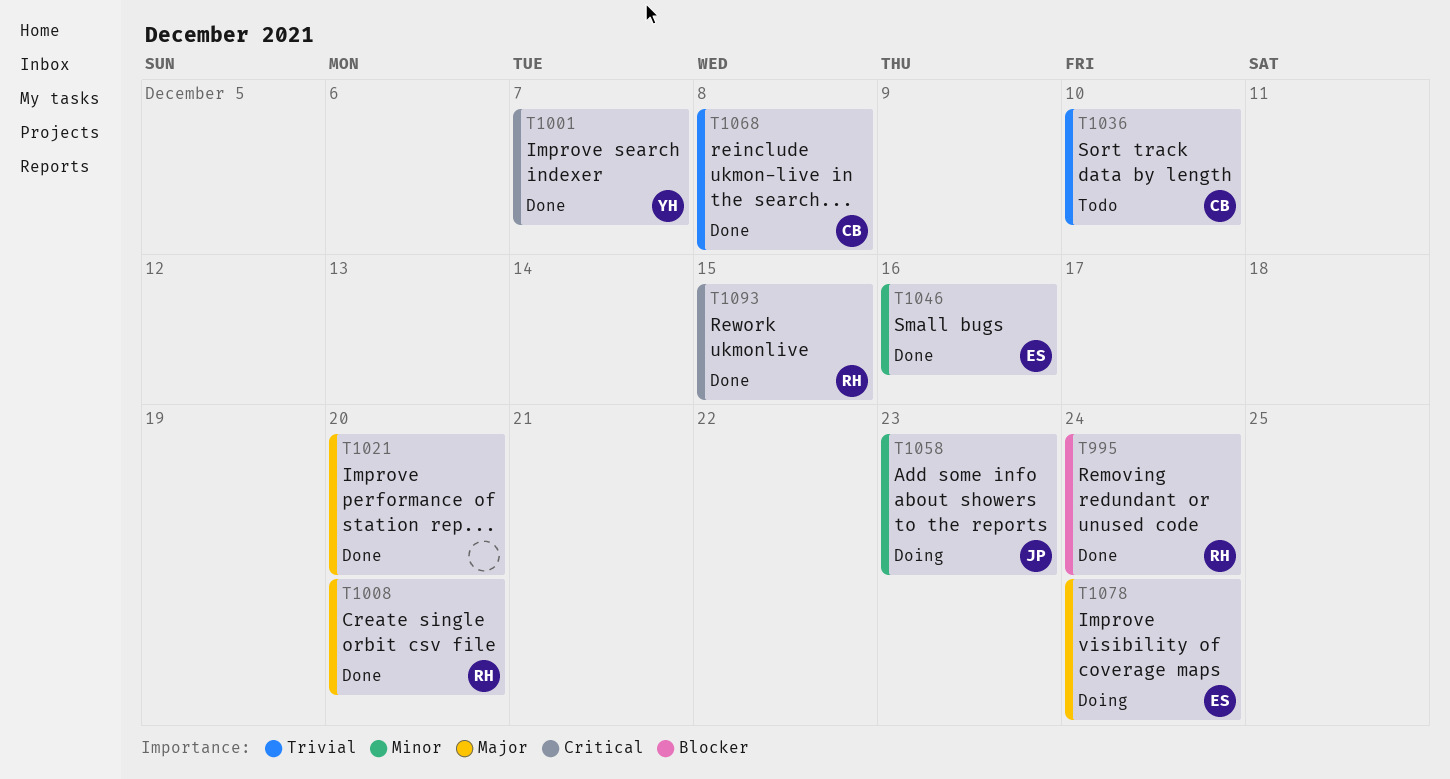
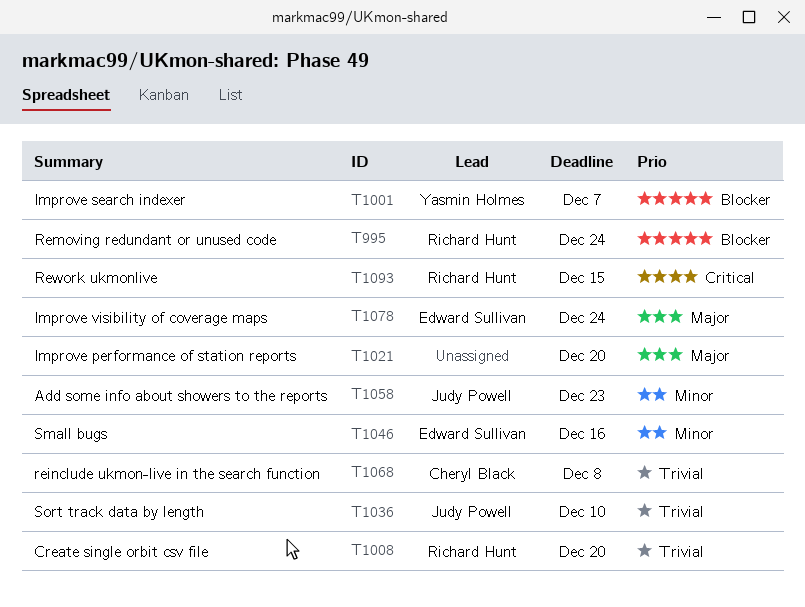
T1001, priority: Critical -> Blocker
T1008, priority: Major -> Trivial
T1036, owner: Cheryl Black -> Judy Powell

